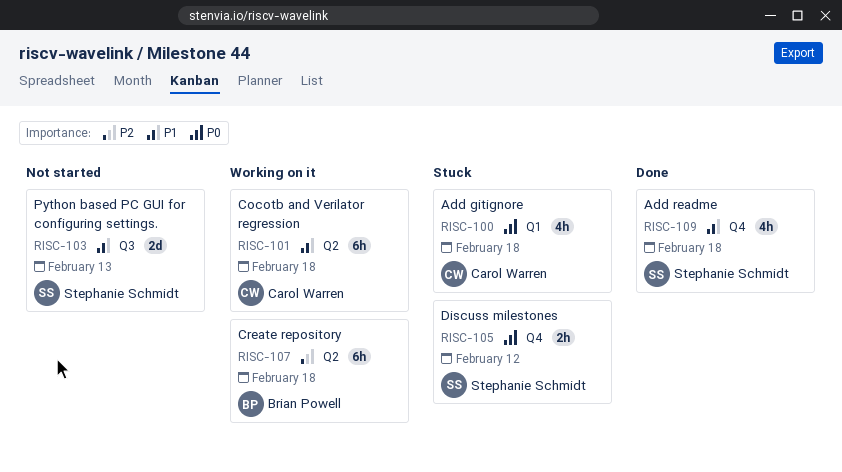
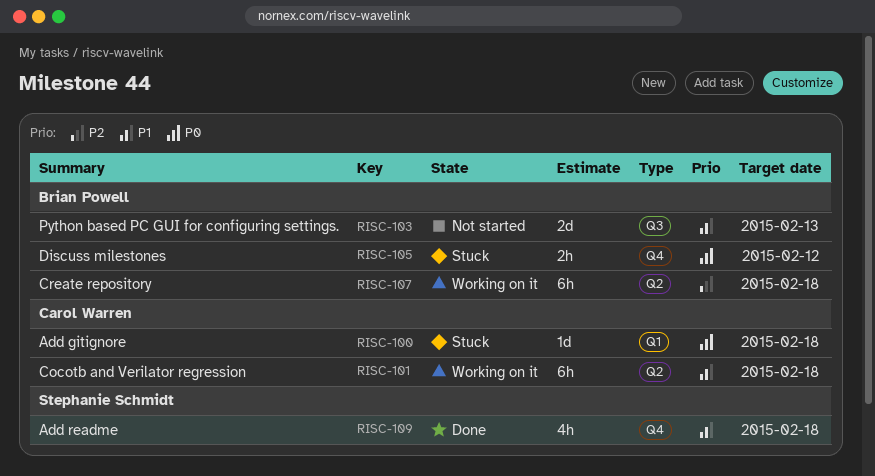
RISC-100, estimate: 4h -> 1d
RISC-103, owner: Stephanie Schmidt -> Brian Powell
RISC-105, owner: Stephanie Schmidt -> Brian Powell

